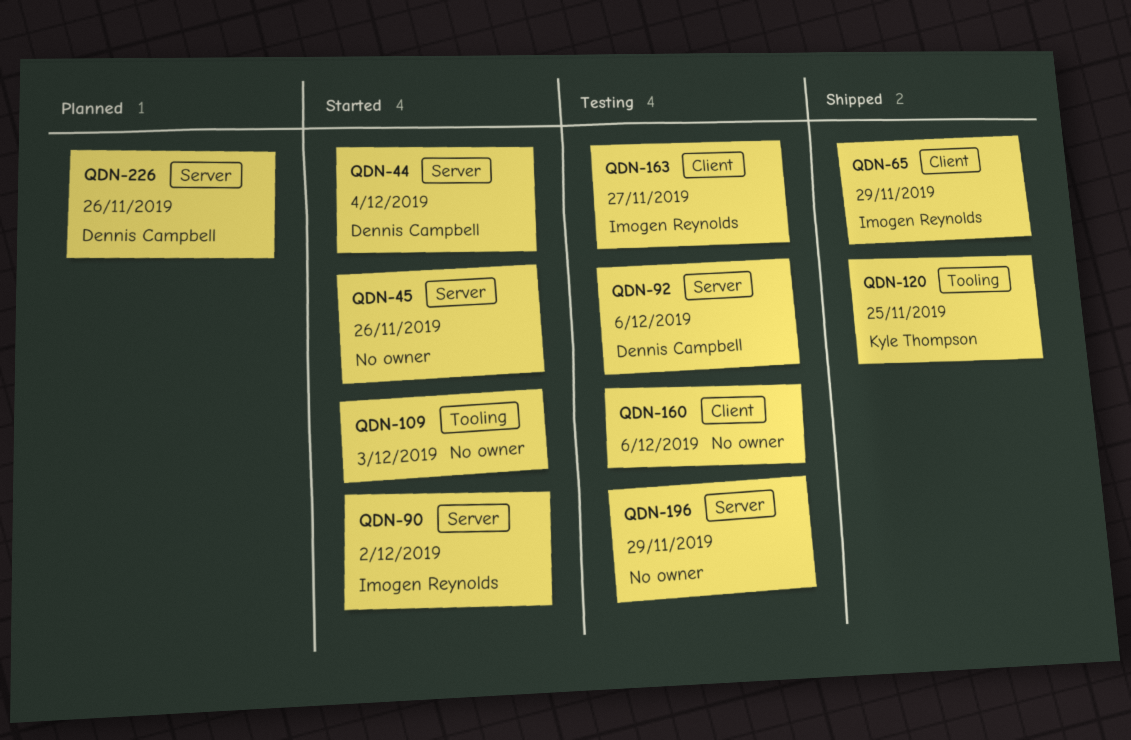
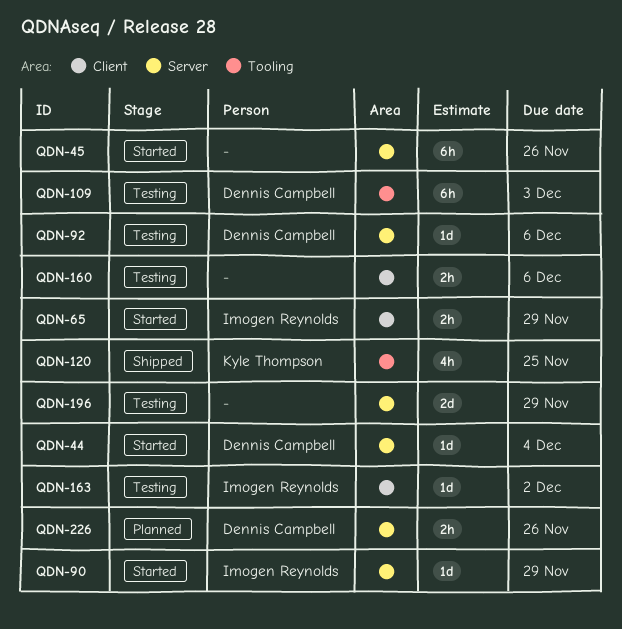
QDN-65, status: Shipped -> Started
QDN-90, due: Dec 2 -> Nov 29
QDN-109, status: Started -> Testing
QDN-109, owner: none -> Dennis Campbell
QDN-163, due: Nov 27 -> Dec 2

